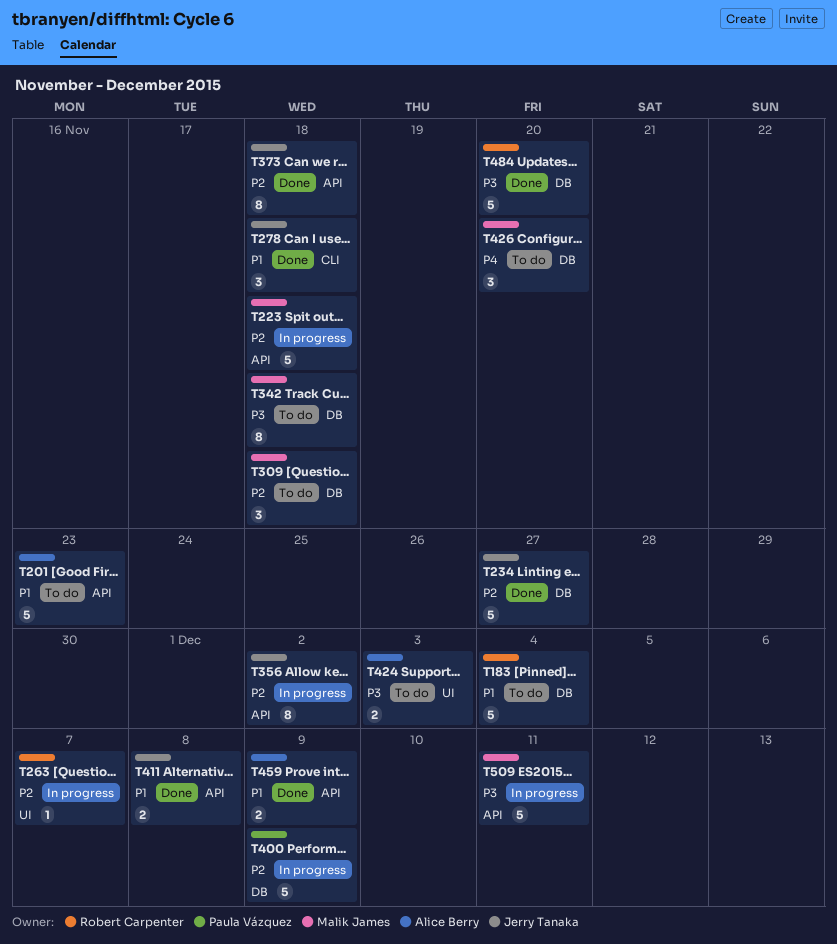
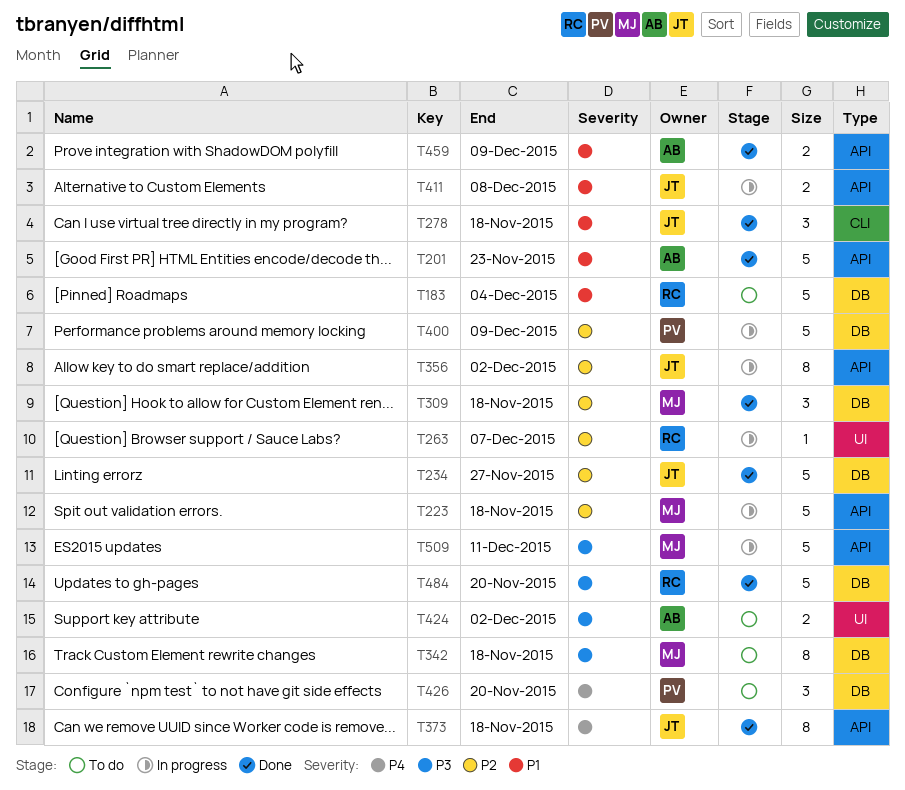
T201, status: To do -> Done
T309, status: To do -> Done
T373, priority: P2 -> P4
T411, status: Done -> In progress
T424, due: Dec 3 -> Dec 2
T426, owner: Malik James -> Paula Vázquez

